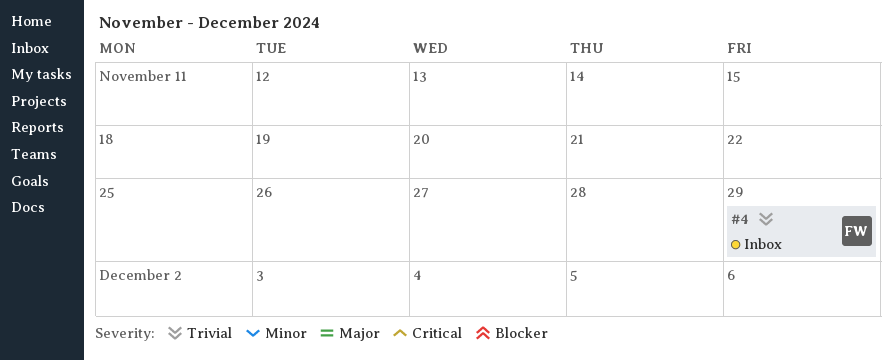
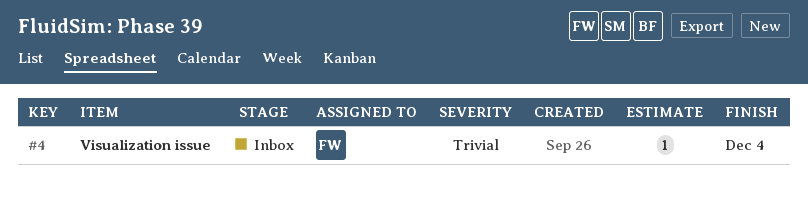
#4, due: Nov 29 -> Dec 4

